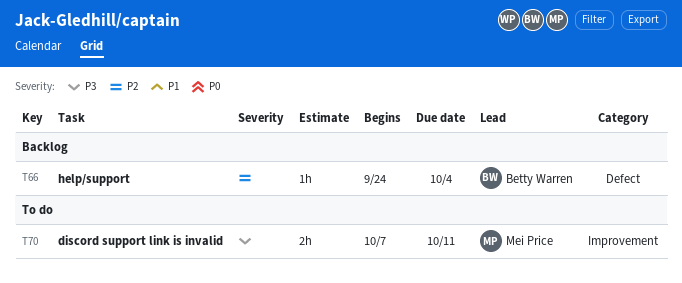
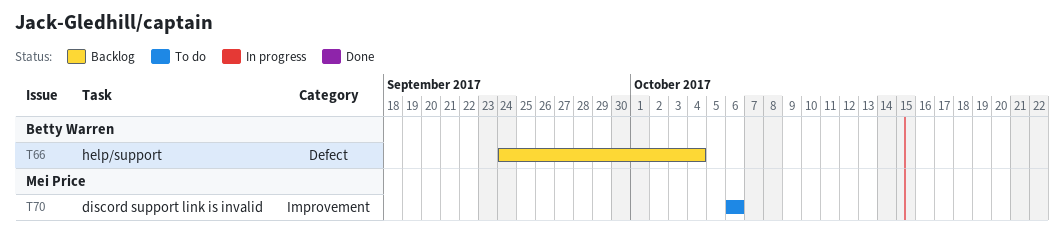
T70, start: Oct 7 -> Oct 6
T70, due: Oct 11 -> Oct 6

